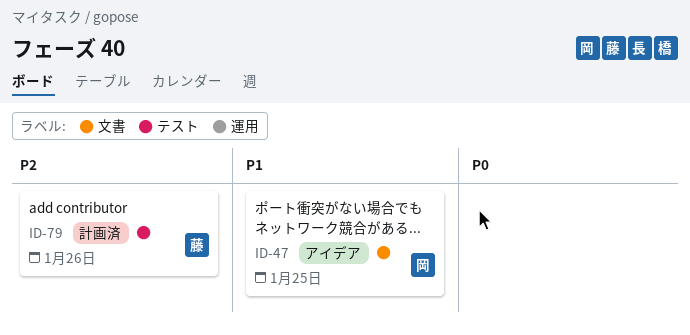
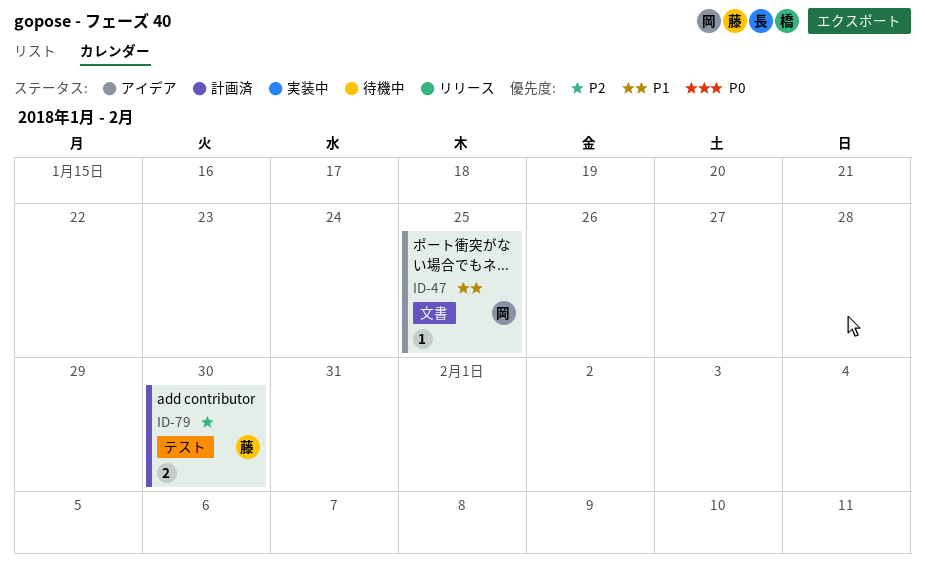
ID-79, due: Jan 26 -> Jan 30

